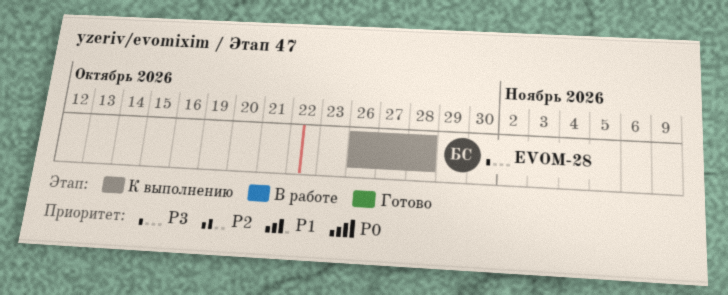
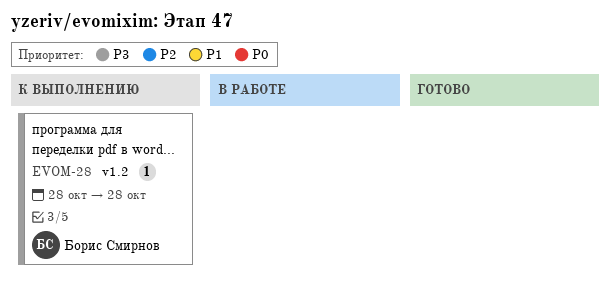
EVOM-28, start: Oct 26 -> Oct 28

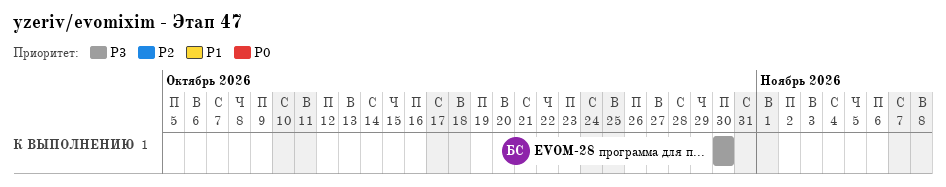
EVOM-28, start: Oct 28 -> Oct 30
EVOM-28, due: Oct 28 -> Oct 30

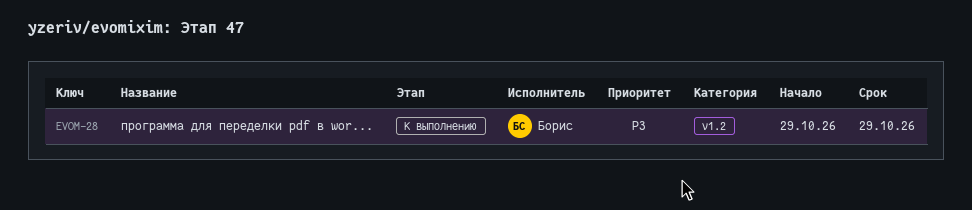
EVOM-28, start: Oct 30 -> Oct 29
EVOM-28, due: Oct 30 -> Oct 29

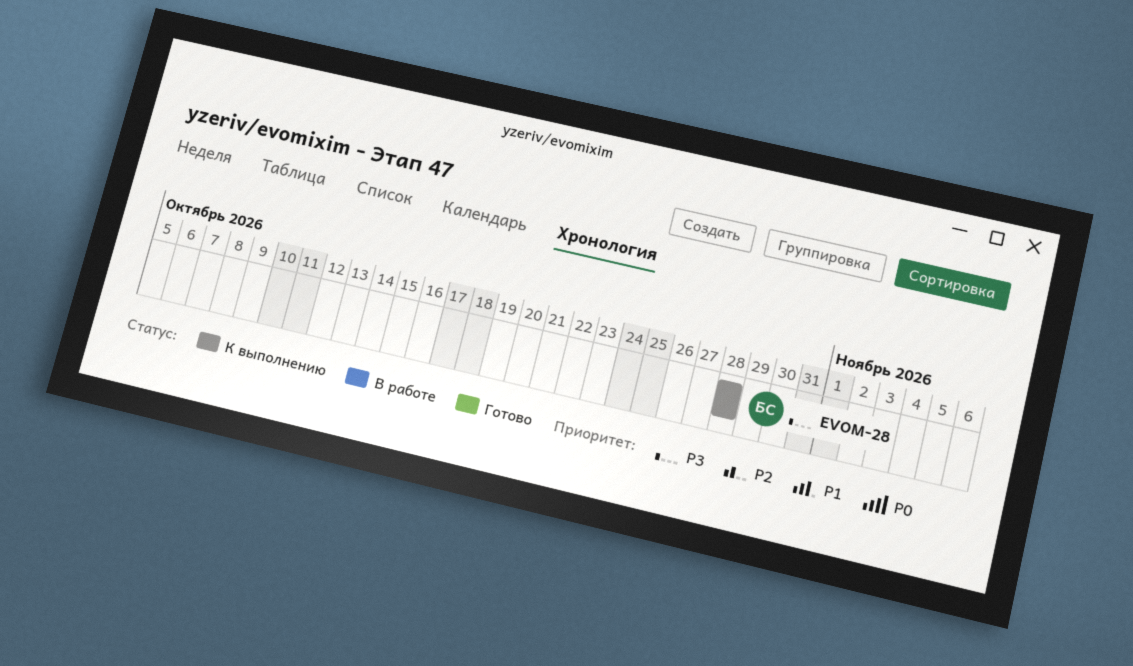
EVOM-28, start: Oct 29 -> Oct 28
EVOM-28, due: Oct 29 -> Oct 28

